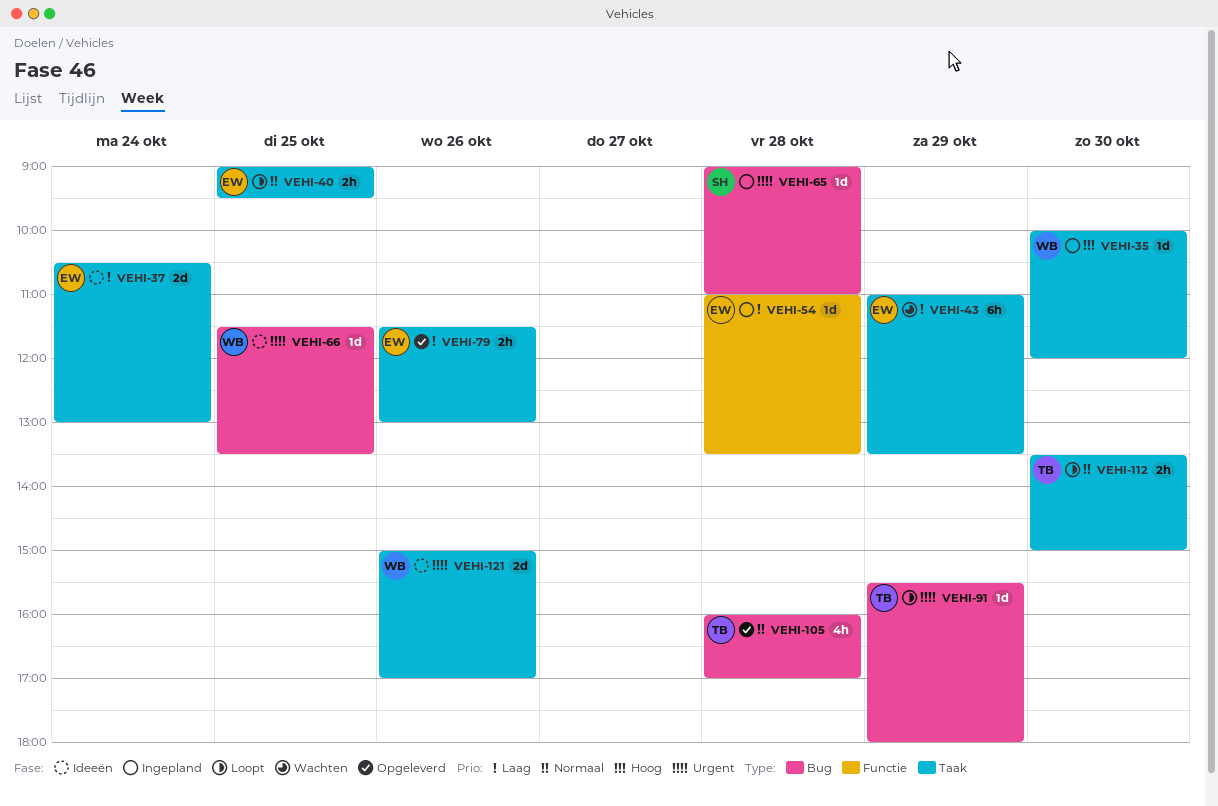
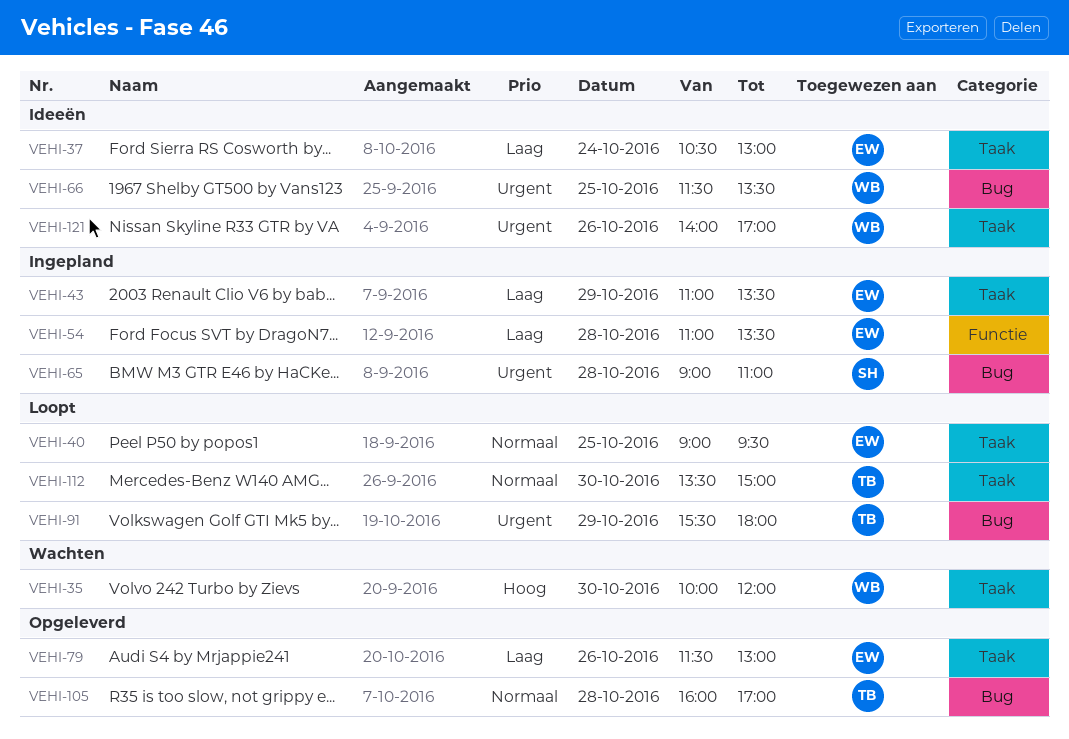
VEHI-35, status: Ingepland -> Wachten
VEHI-43, status: Wachten -> Ingepland
VEHI-121, begins: 15:00 -> 14:00

